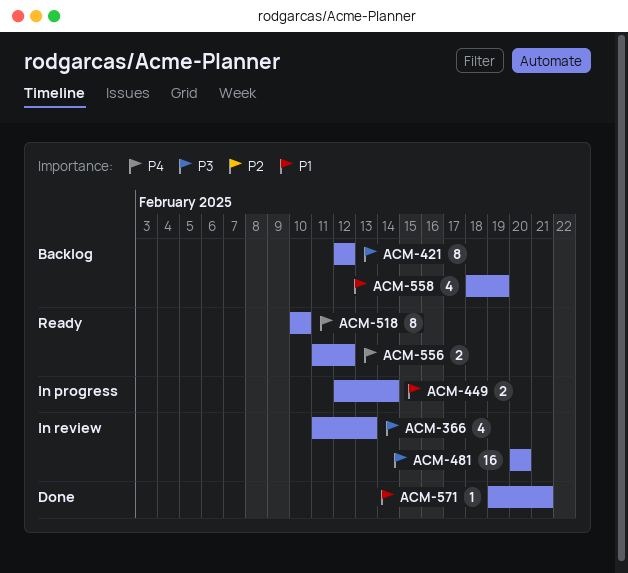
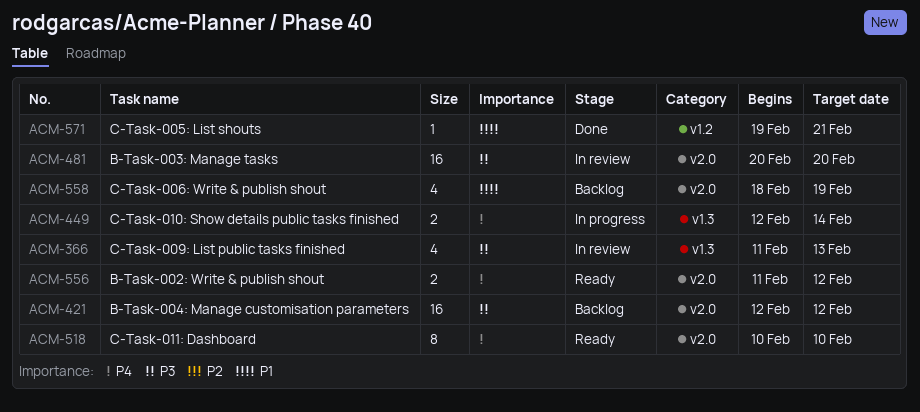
ACM-421, estimate: 8 -> 16
ACM-449, priority: P1 -> P4

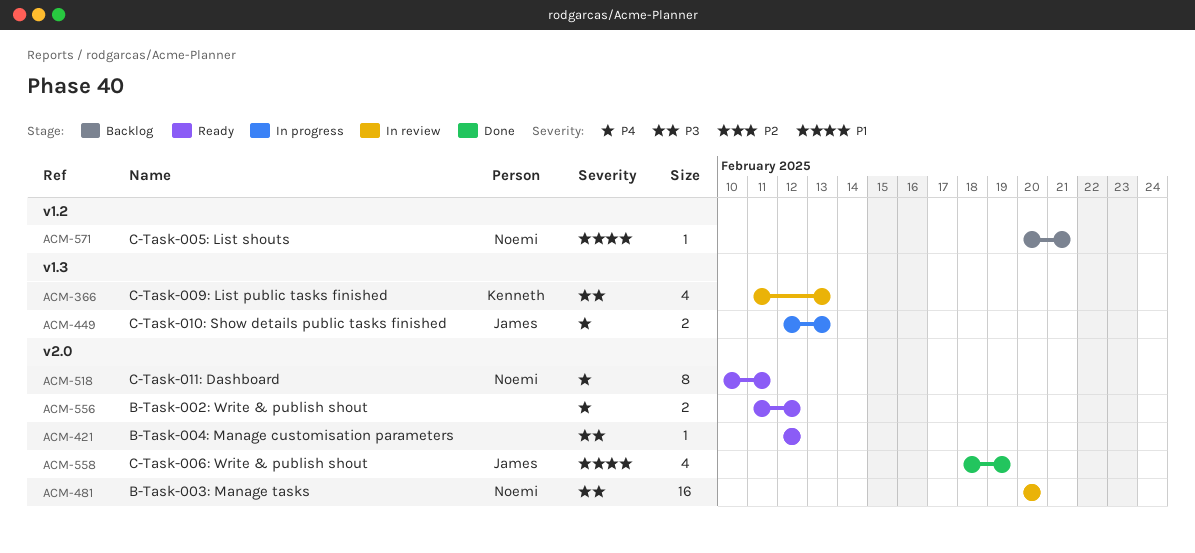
ACM-421, status: Backlog -> Ready
ACM-421, estimate: 16 -> 1
ACM-449, due: Feb 14 -> Feb 13
ACM-518, due: Feb 10 -> Feb 11
ACM-558, status: Backlog -> Done
ACM-571, status: Done -> Backlog
ACM-571, start: Feb 19 -> Feb 20

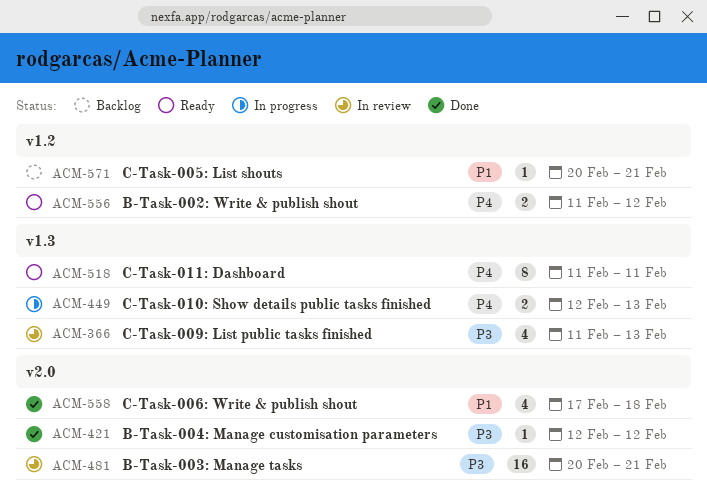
ACM-421, status: Ready -> Done
ACM-481, due: Feb 20 -> Feb 21
ACM-518, label: v2.0 -> v1.3
ACM-518, start: Feb 10 -> Feb 11
ACM-556, label: v2.0 -> v1.2
ACM-558, start: Feb 18 -> Feb 17
ACM-558, due: Feb 19 -> Feb 18

